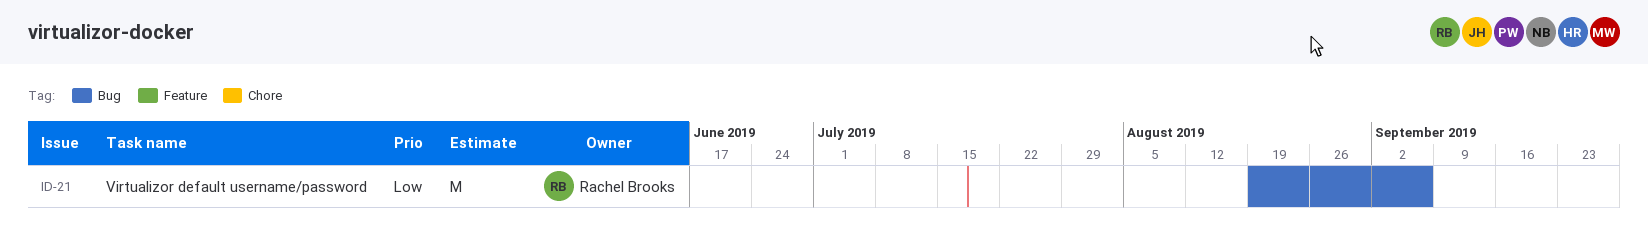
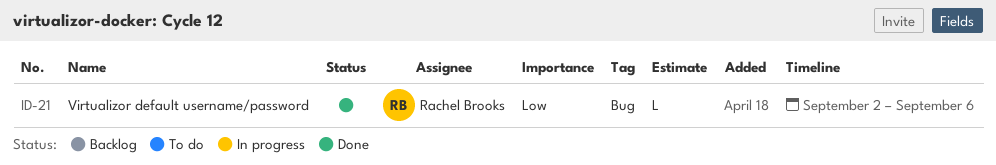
ID-21, estimate: M -> L
ID-21, start: Aug 19 -> Sep 2

